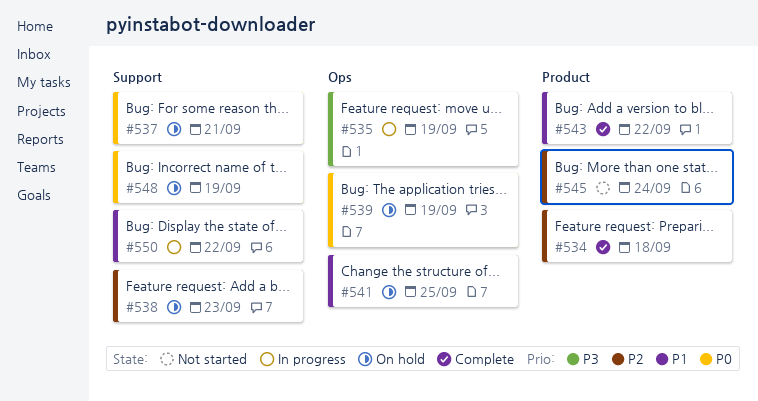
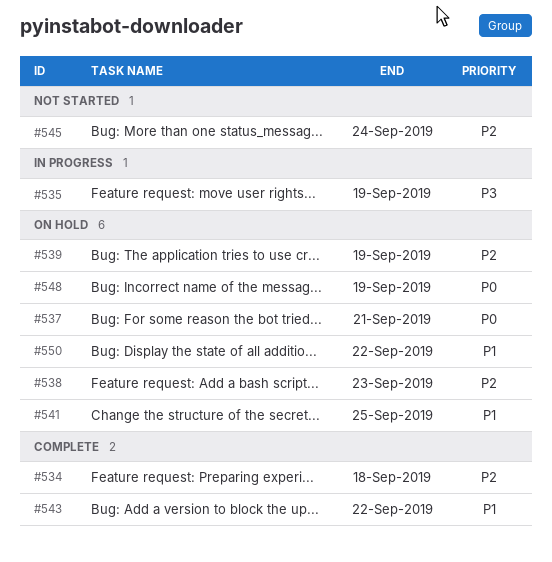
#539, priority: P0 -> P2
#550, status: In progress -> On hold

